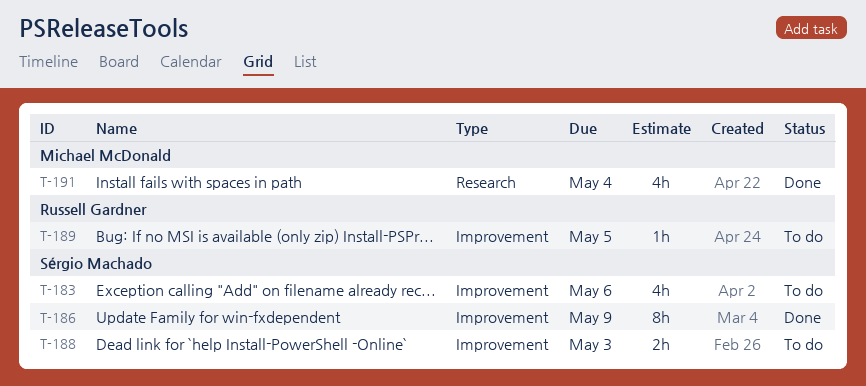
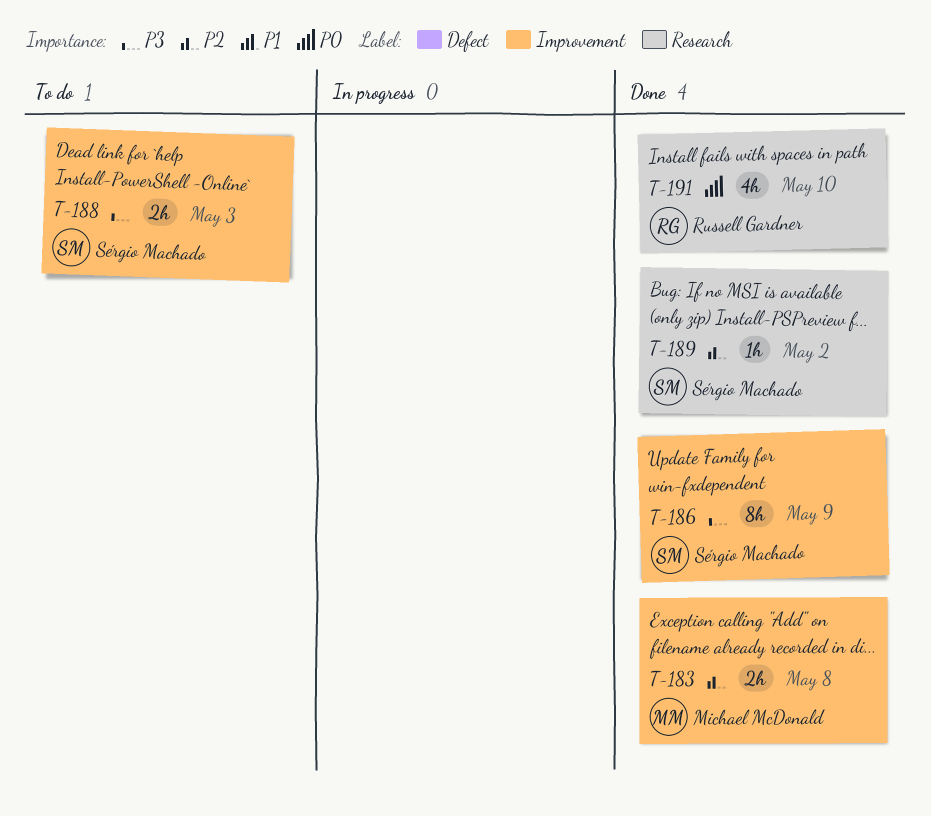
T-183, status: To do -> Done
T-183, owner: Sérgio Machado -> Michael McDonald
T-183, estimate: 4h -> 2h
T-183, due: May 6 -> May 8
T-189, status: To do -> Done
T-189, owner: Russell Gardner -> Sérgio Machado
T-189, label: Improvement -> Research
T-189, due: May 5 -> May 2
T-191, owner: Michael McDonald -> Russell Gardner
T-191, due: May 4 -> May 10

